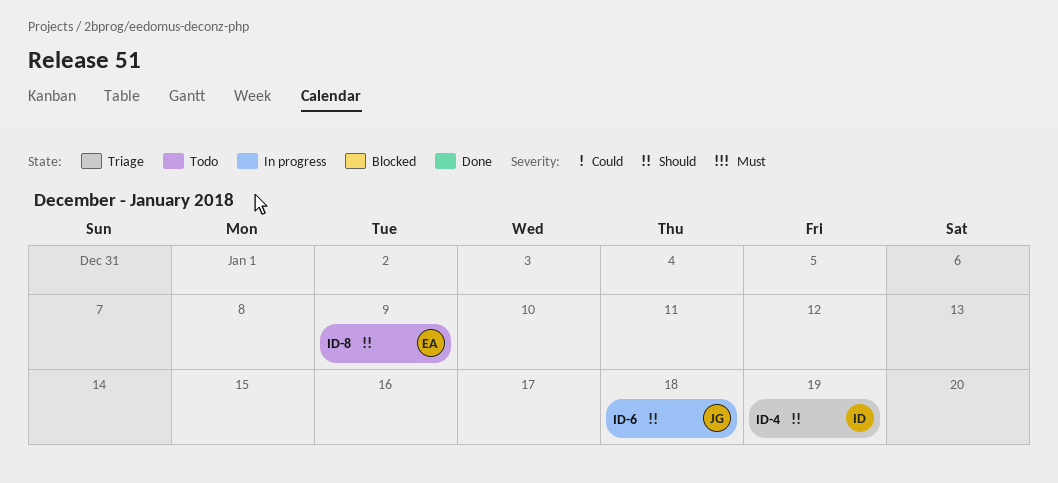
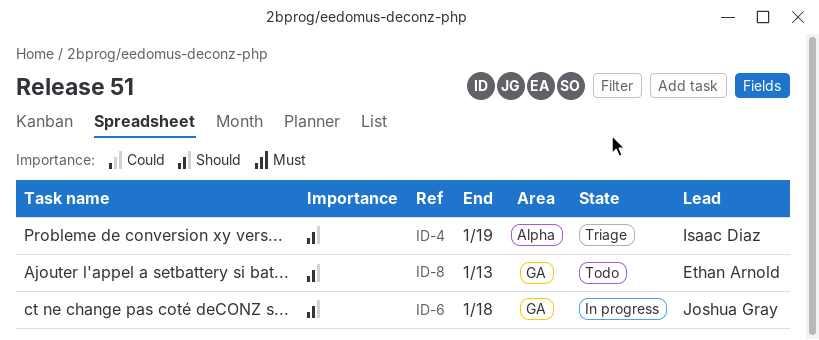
ID-8, due: Jan 9 -> Jan 13

